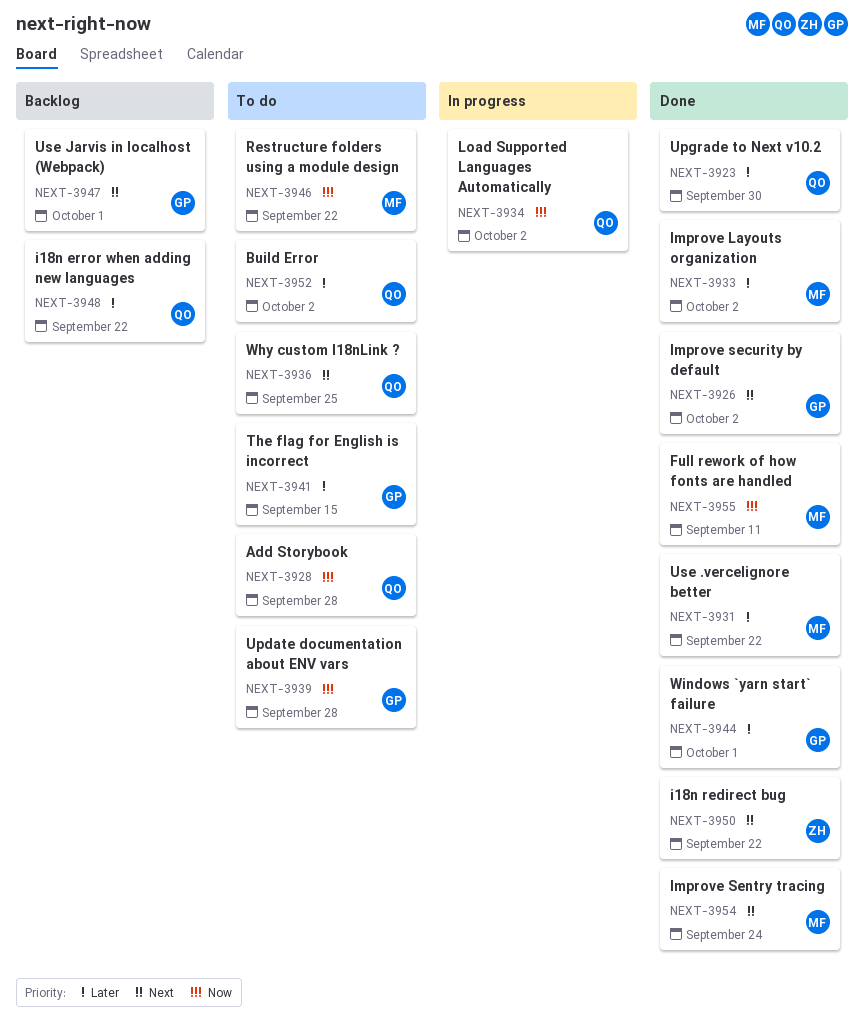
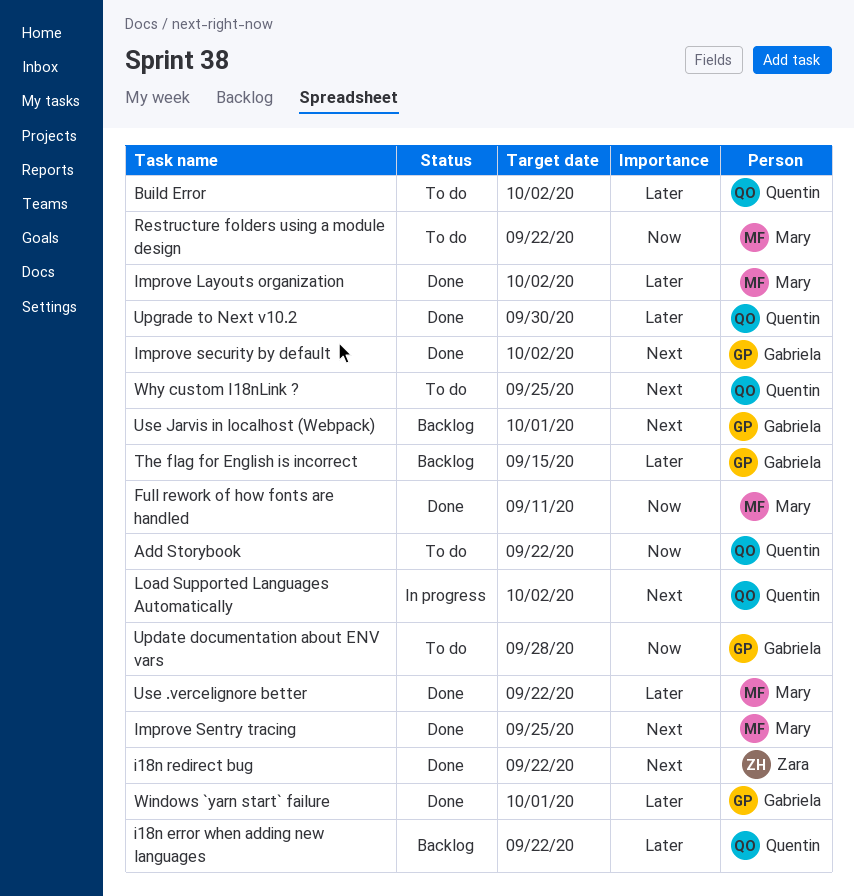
Add Storybook, due: Sep 28 -> Sep 22
Improve Sentry tracing, due: Sep 24 -> Sep 25
Load Supported Languages Automatically, priority: Now -> Next
The flag for English is incorrect, status: To do -> Backlog

